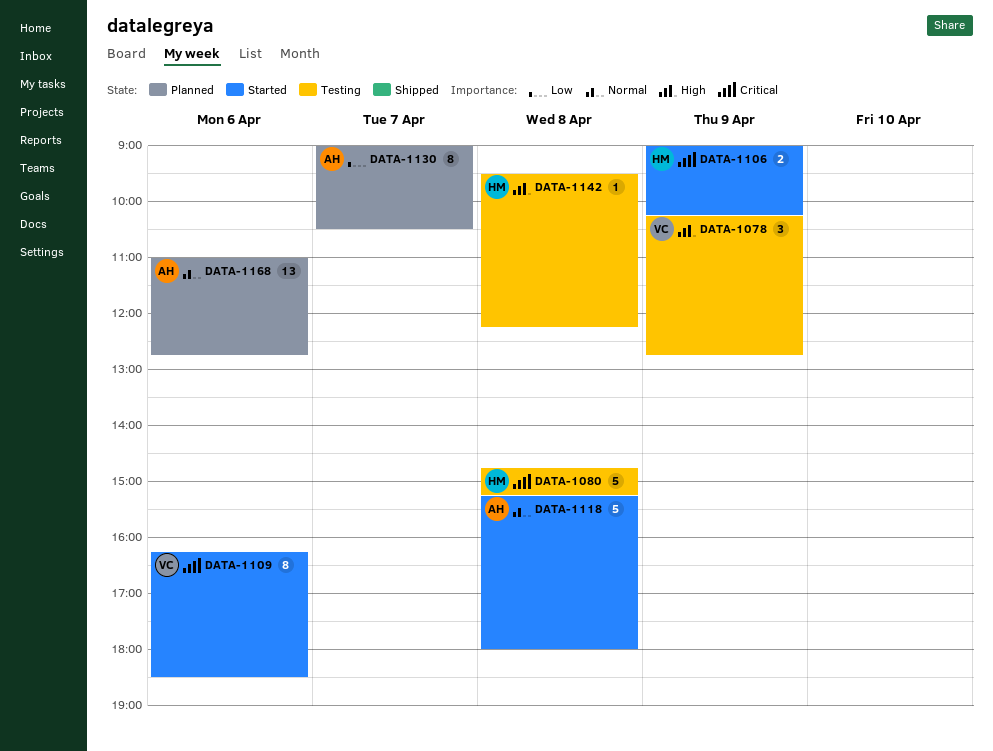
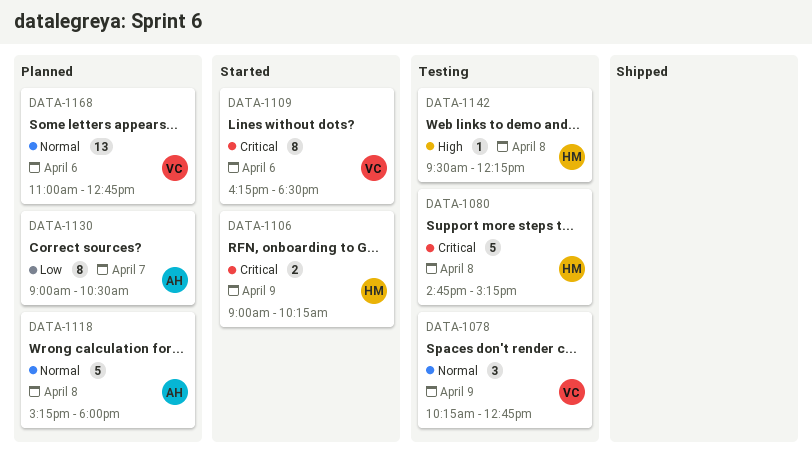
DATA-1078, priority: High -> Normal
DATA-1118, status: Started -> Planned
DATA-1168, owner: AH -> VC

